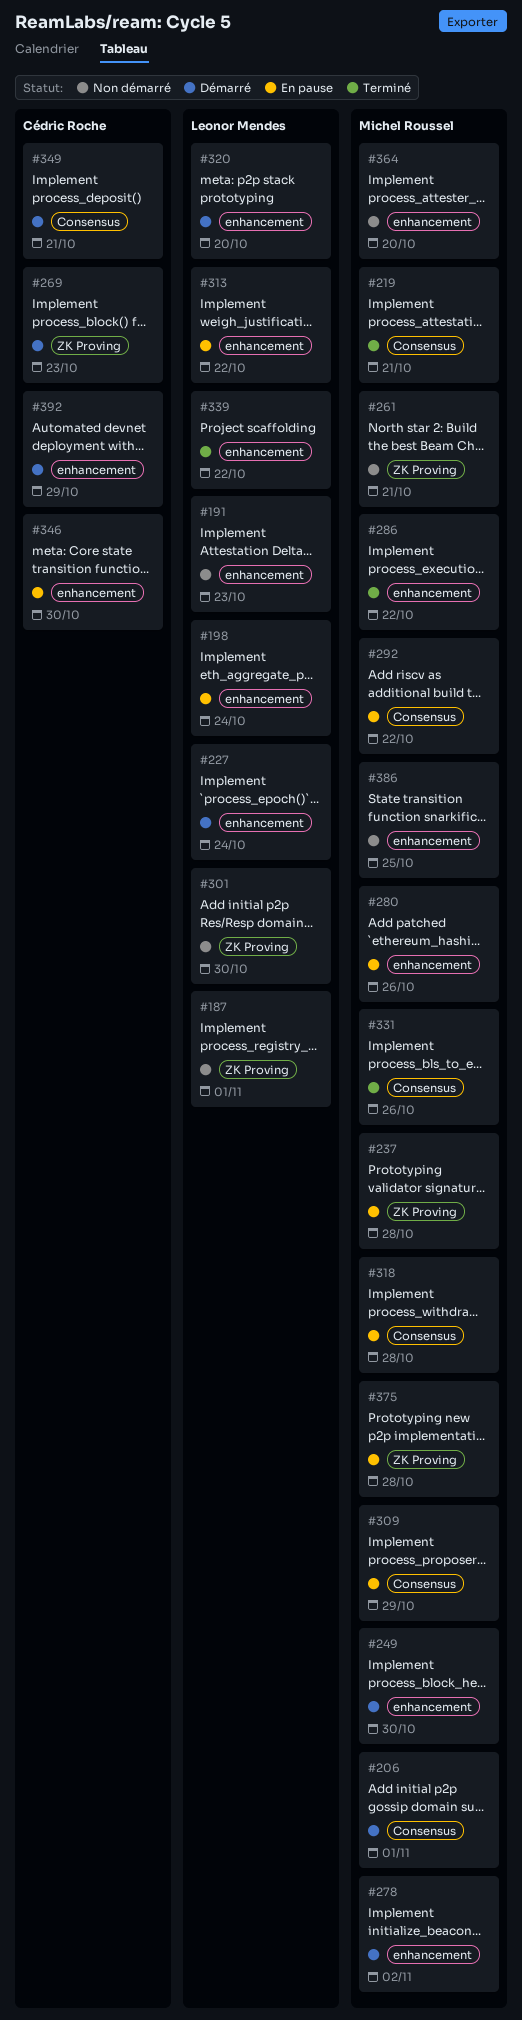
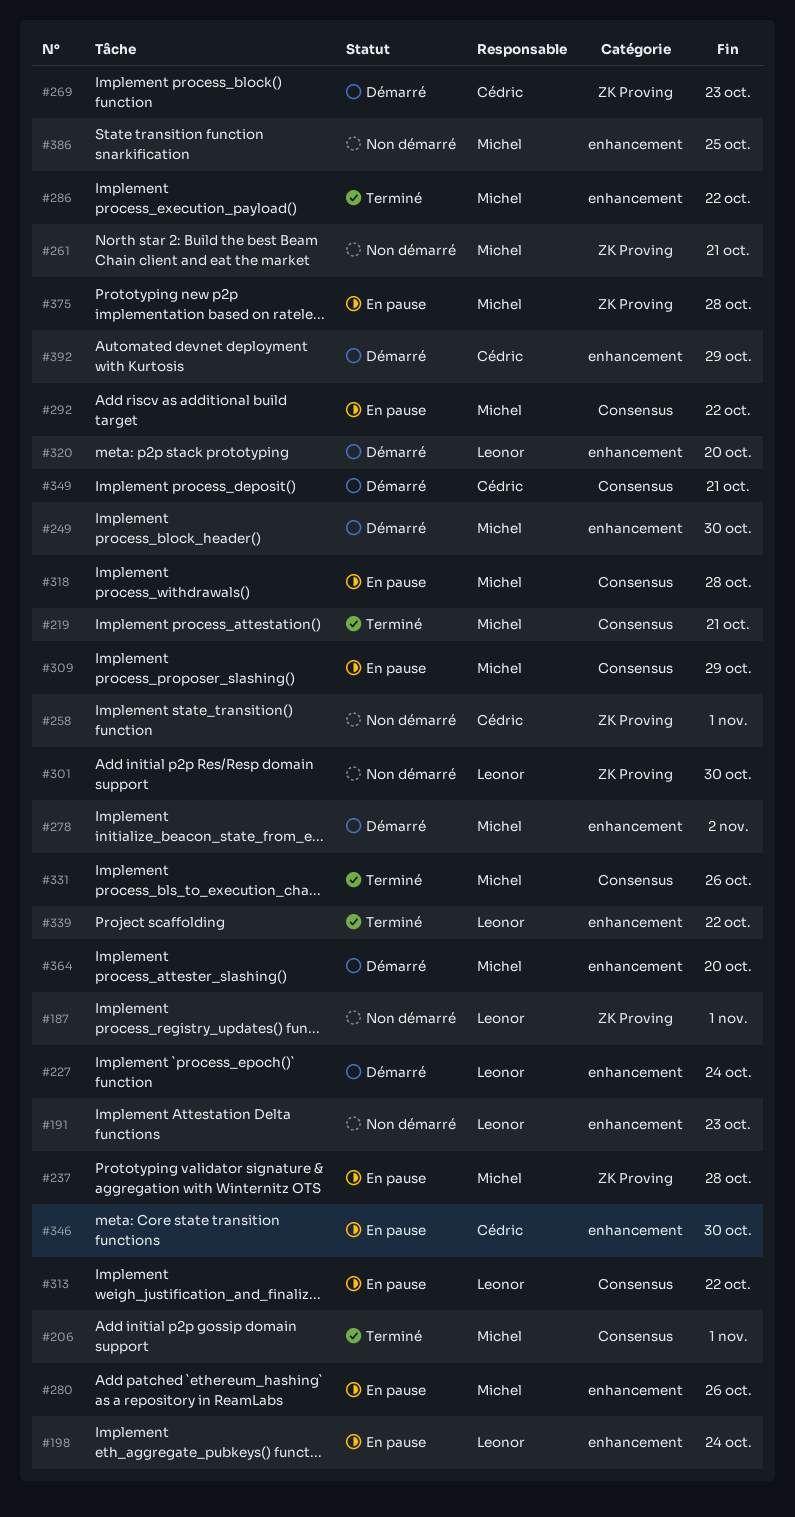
#206, status: Démarré -> Terminé
#258: none -> present
#313, label: enhancement -> Consensus
#364, status: Non démarré -> Démarré

